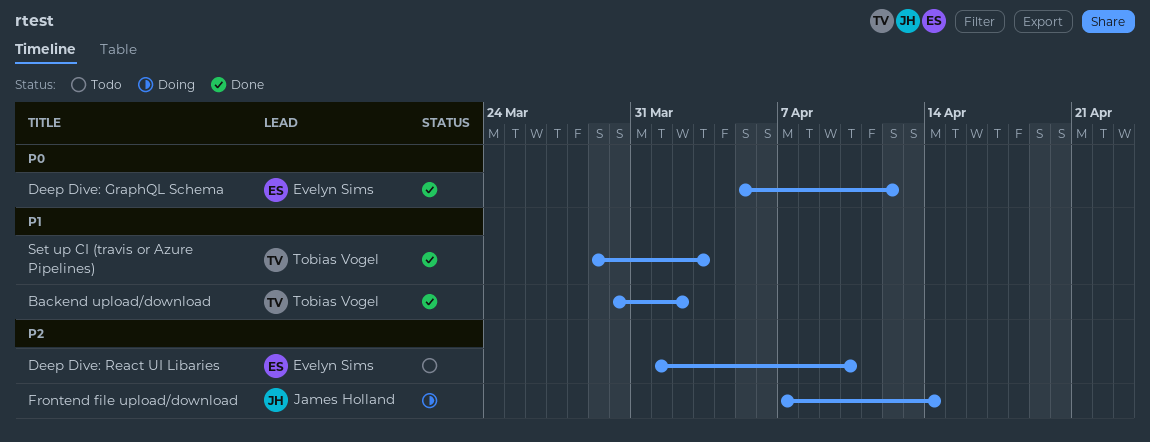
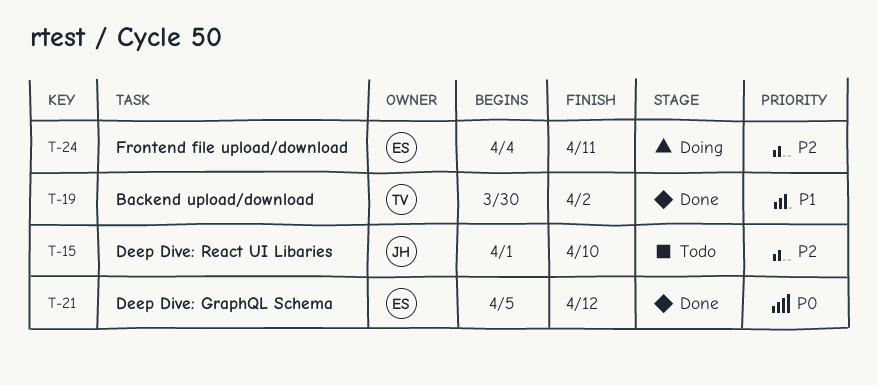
Deep Dive: React UI Libaries, owner: Evelyn Sims -> James Holland
Frontend file upload/download, owner: James Holland -> Evelyn Sims
Frontend file upload/download, start: Apr 7 -> Apr 4
Frontend file upload/download, due: Apr 14 -> Apr 11
Set up CI (travis or Azure Pipelines): present -> none

